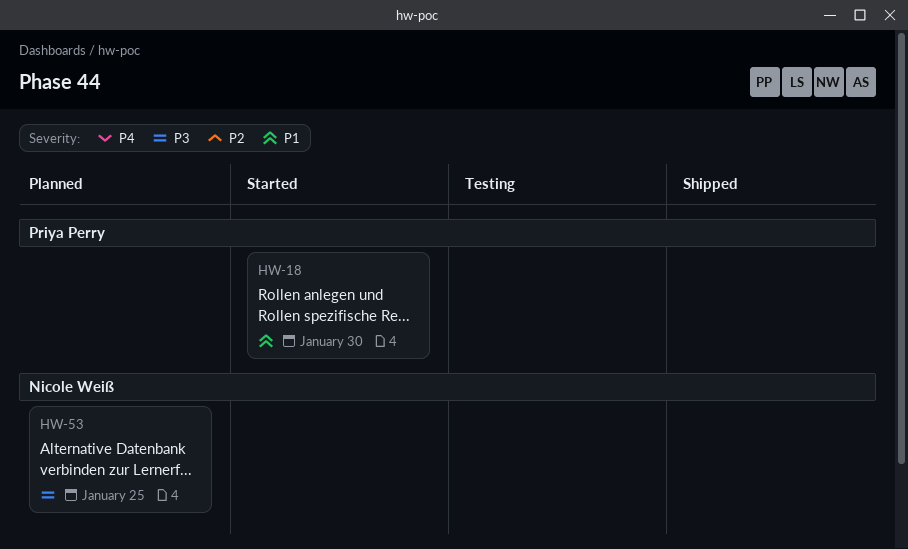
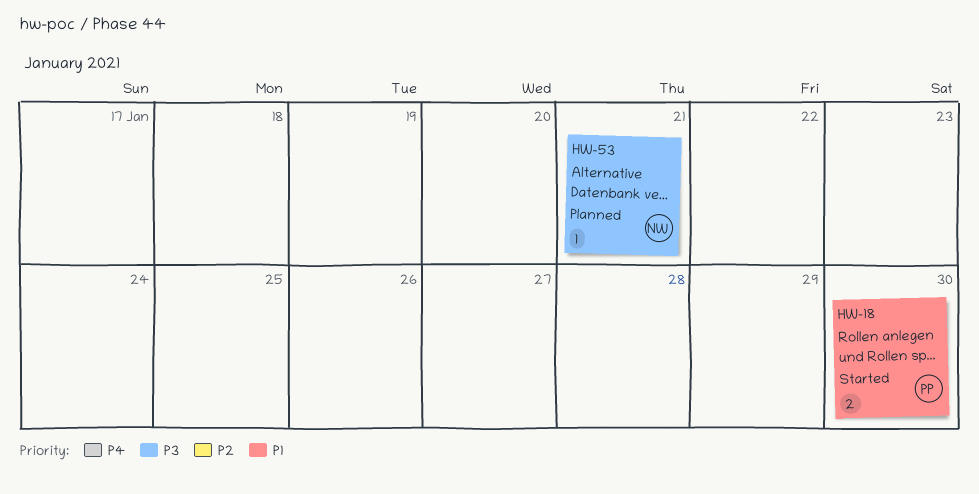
HW-53, due: Jan 25 -> Jan 21

